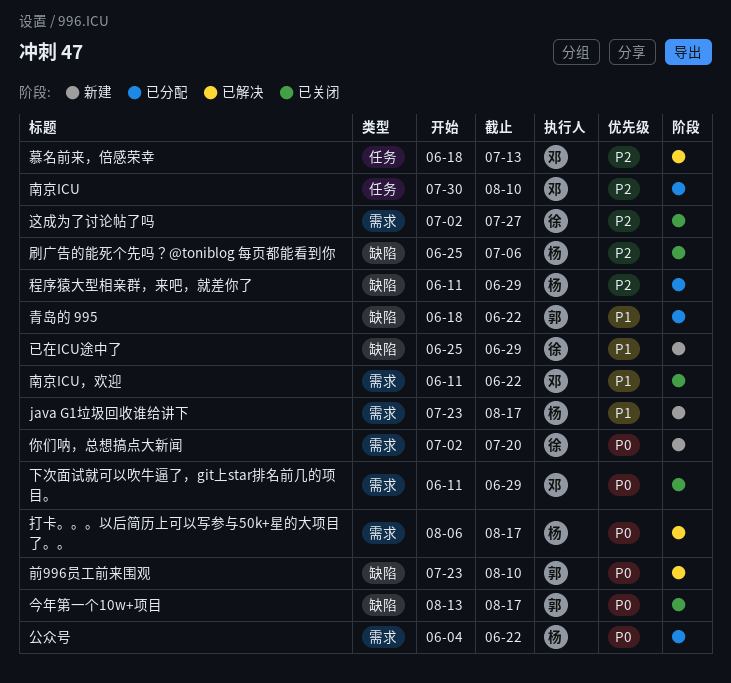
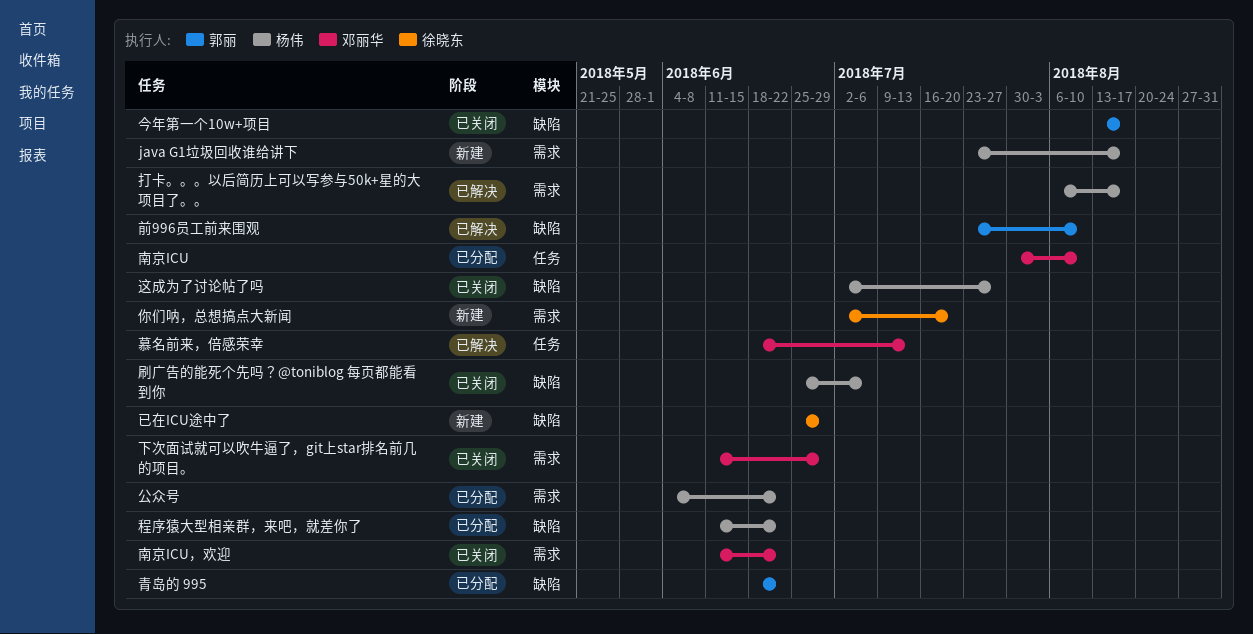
程序猿大型相亲群，来吧，就差你了, due: Jun 29 -> Jun 22
这成为了讨论帖了吗, owner: 徐晓东 -> 杨伟
这成为了讨论帖了吗, label: 需求 -> 缺陷

